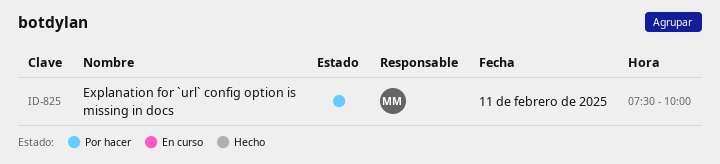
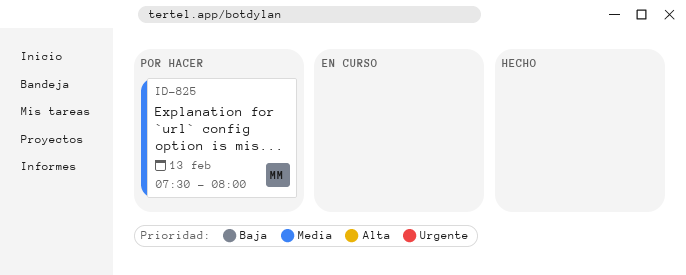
ID-825, day: Feb 11 -> Feb 13
ID-825, ends: 10:00 -> 08:00

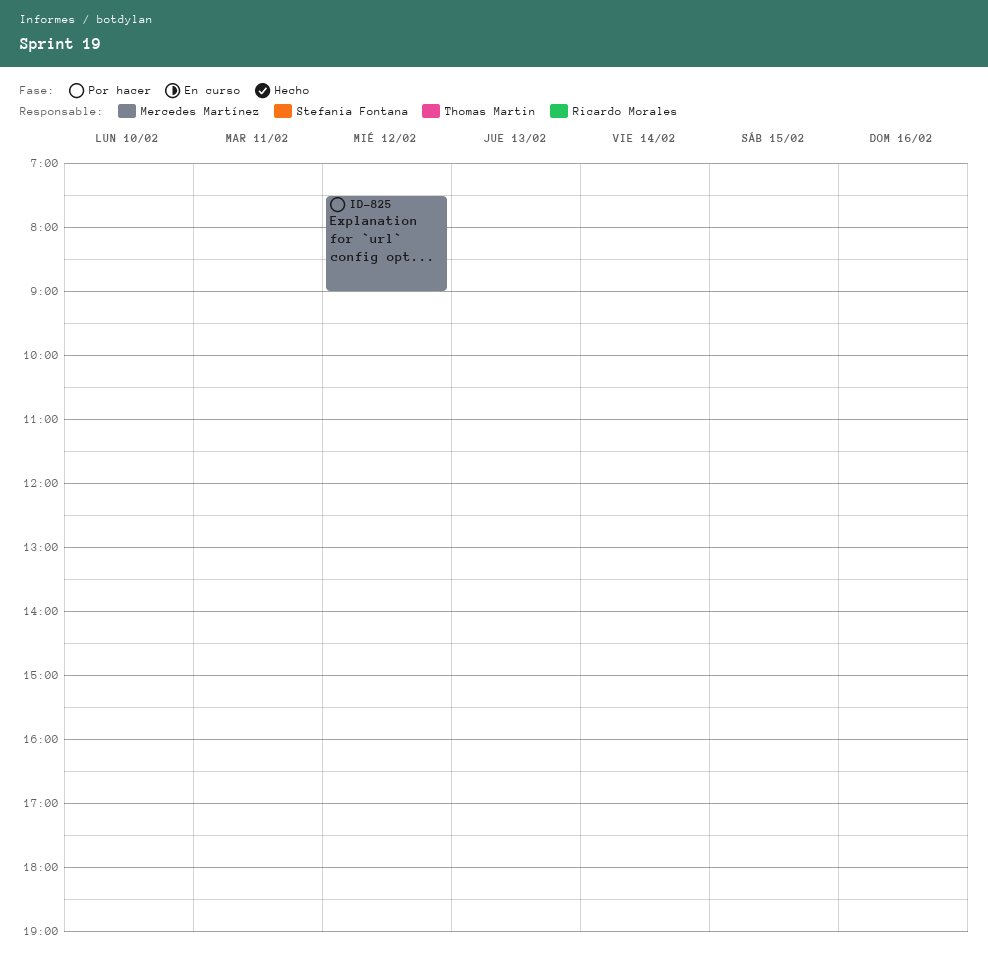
ID-825, day: Feb 13 -> Feb 12
ID-825, ends: 08:00 -> 09:00

